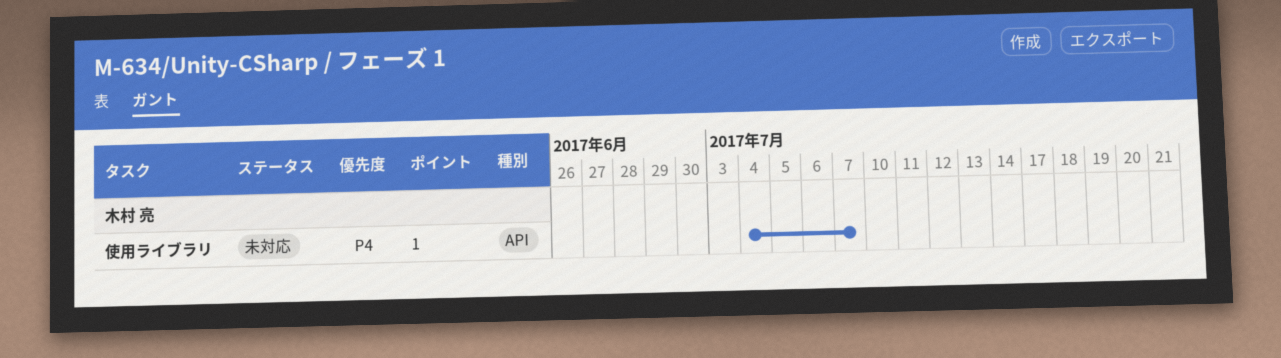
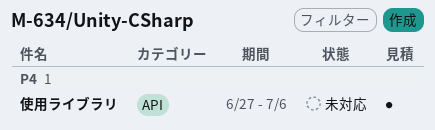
使用ライブラリ, start: Jul 4 -> Jun 27
使用ライブラリ, due: Jul 7 -> Jul 6

